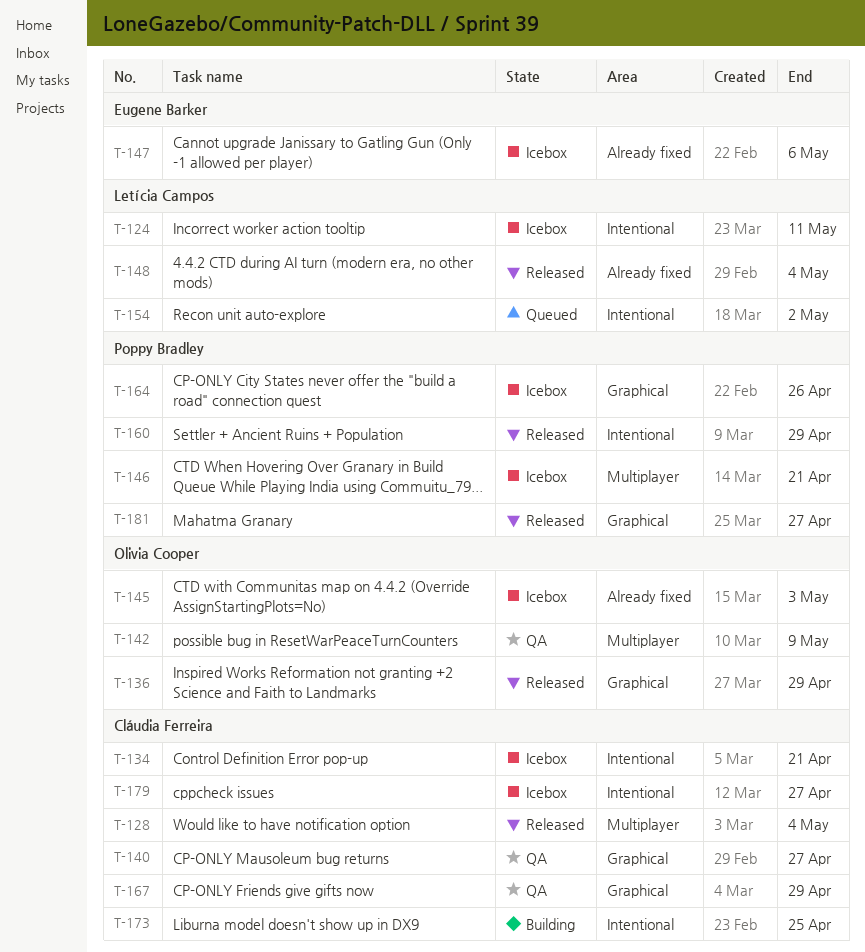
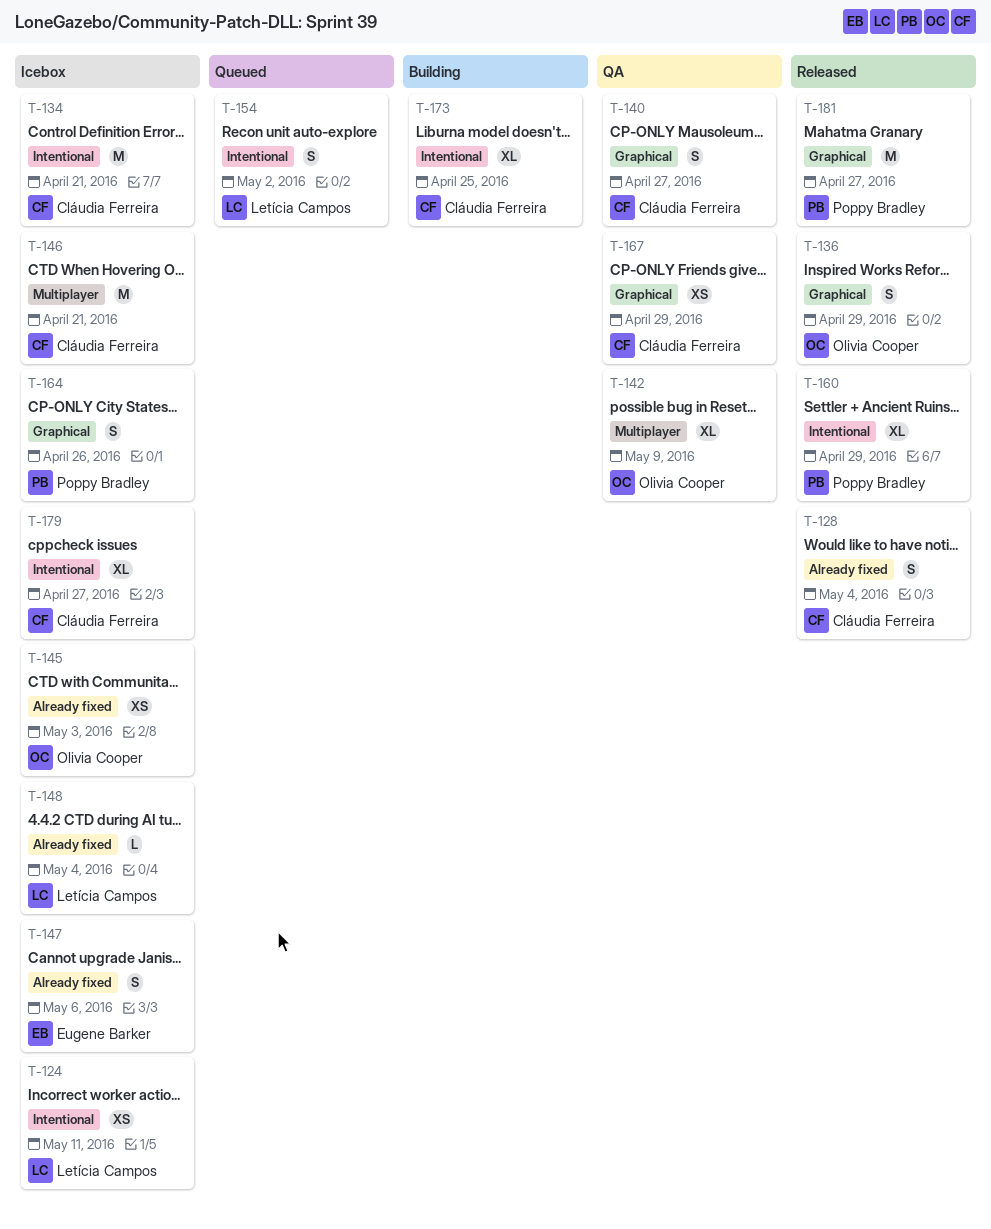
T-128, label: Multiplayer -> Already fixed
T-146, owner: Poppy Bradley -> Cláudia Ferreira
T-148, status: Released -> Icebox

